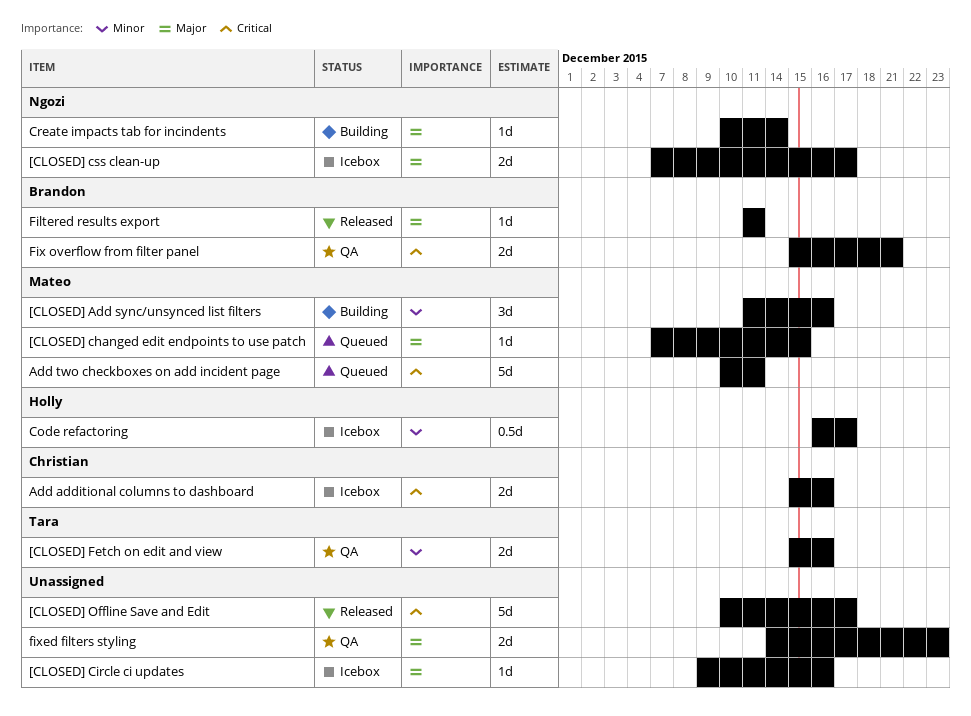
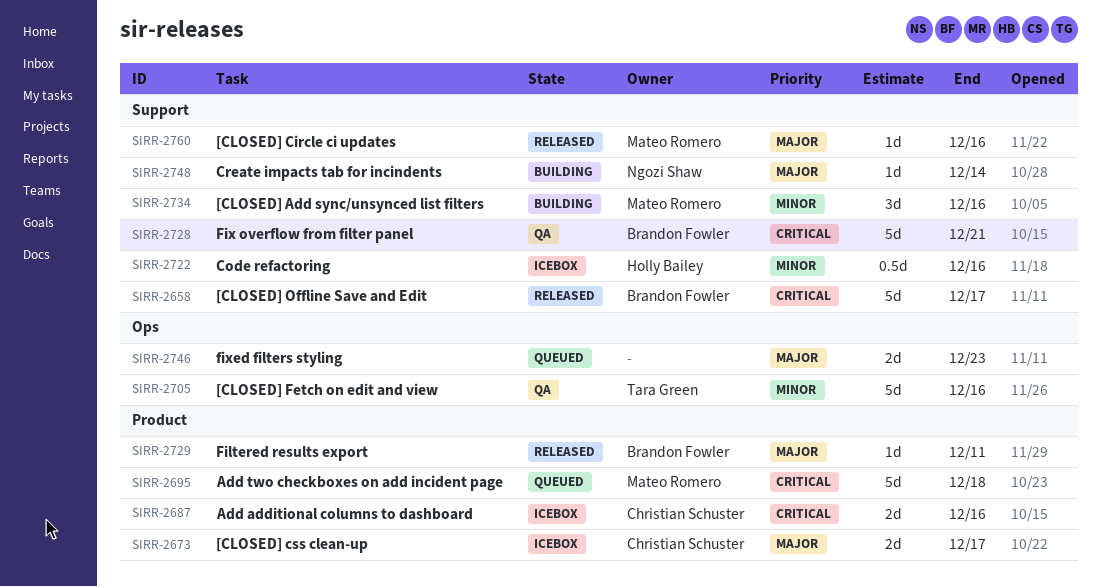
[CLOSED] changed edit endpoints to use patch: present -> none
[CLOSED] Circle ci updates, status: Icebox -> Released
[CLOSED] Circle ci updates, owner: none -> Mateo Romero
[CLOSED] css clean-up, owner: Ngozi Shaw -> Christian Schuster
[CLOSED] Fetch on edit and view, estimate: 2d -> 5d
[CLOSED] Offline Save and Edit, owner: none -> Brandon Fowler
Add two checkboxes on add incident page, due: Dec 11 -> Dec 18
Code refactoring, due: Dec 17 -> Dec 16
Fix overflow from filter panel, estimate: 2d -> 5d
fixed filters styling, status: QA -> Queued

